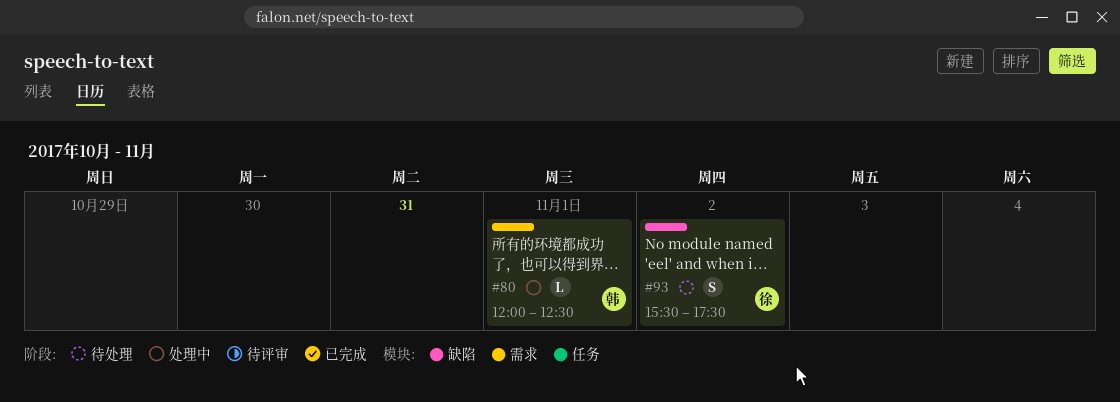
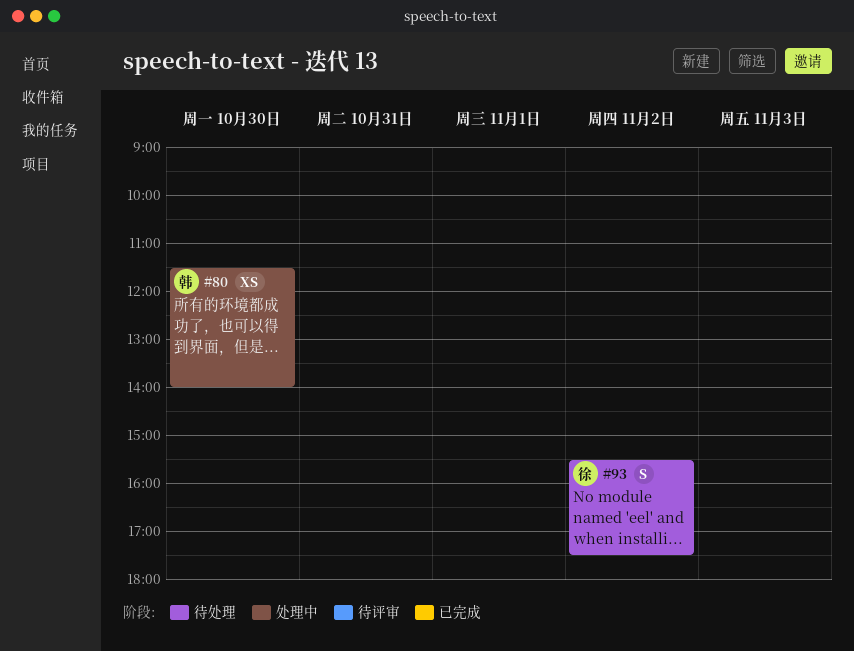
#80, estimate: L -> XS
#80, day: Nov 1 -> Oct 30
#80, begins: 12:00 -> 11:30
#80, ends: 12:30 -> 14:00

